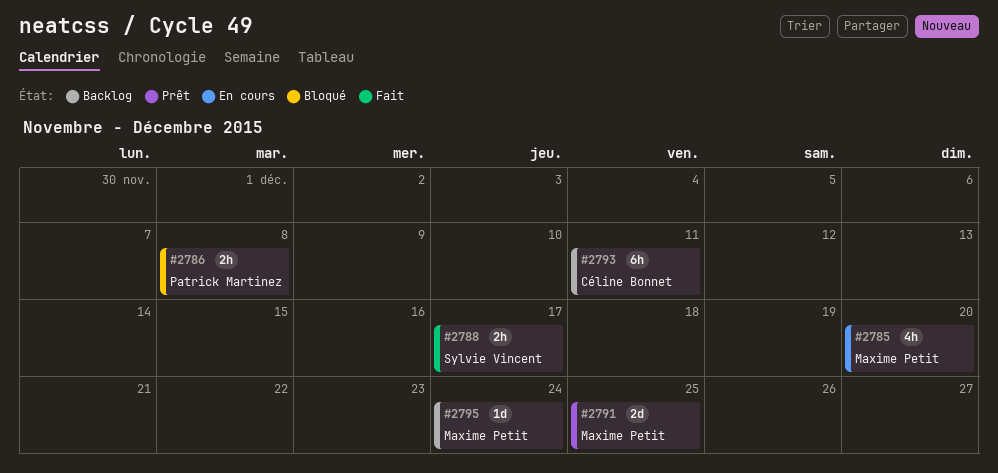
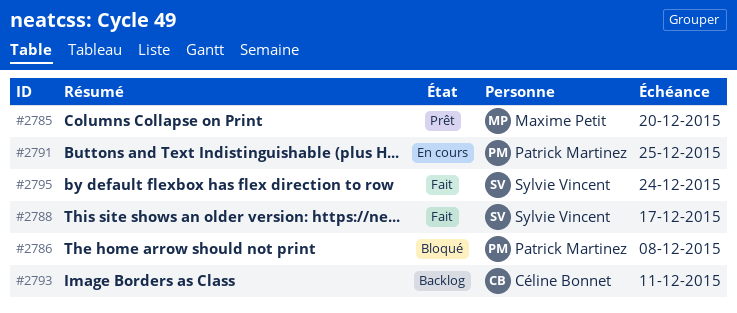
#2785, status: En cours -> Prêt
#2791, status: Prêt -> En cours
#2791, owner: Maxime Petit -> Patrick Martinez
#2795, status: Backlog -> Fait
#2795, owner: Maxime Petit -> Sylvie Vincent

